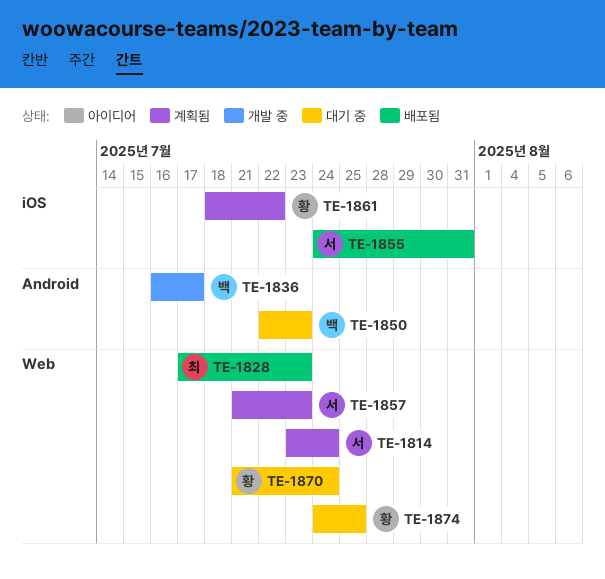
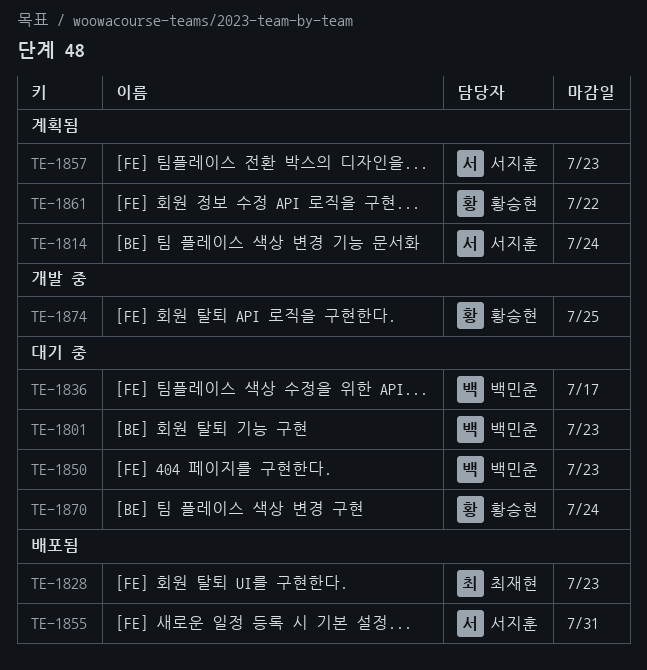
TE-1801: none -> present
TE-1836, status: 개발 중 -> 대기 중
TE-1874, status: 대기 중 -> 개발 중

